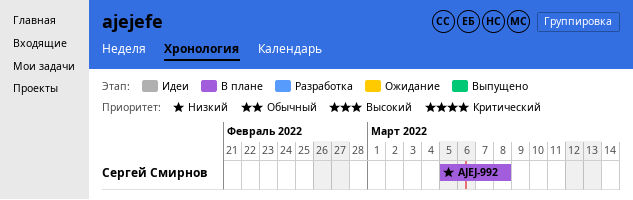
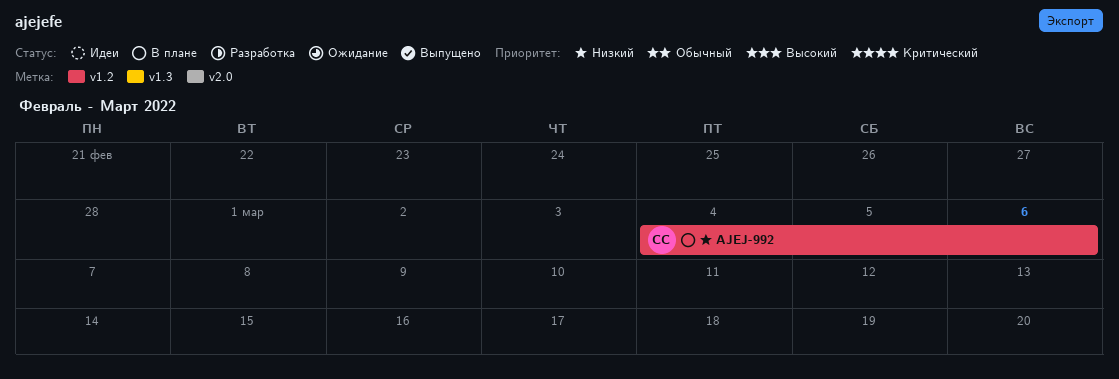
AJEJ-992, start: Mar 5 -> Mar 4
AJEJ-992, due: Mar 8 -> Mar 6

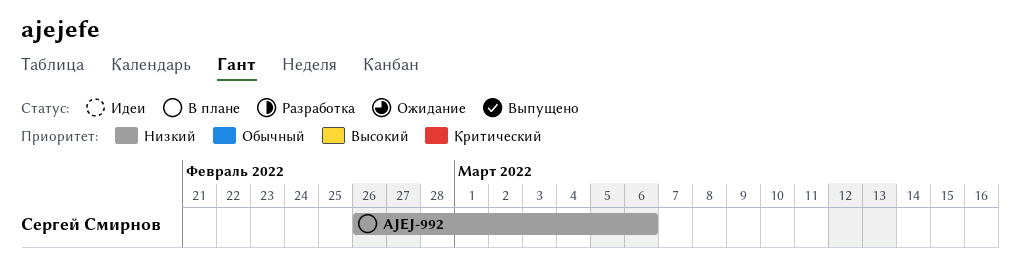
AJEJ-992, start: Mar 4 -> Feb 26

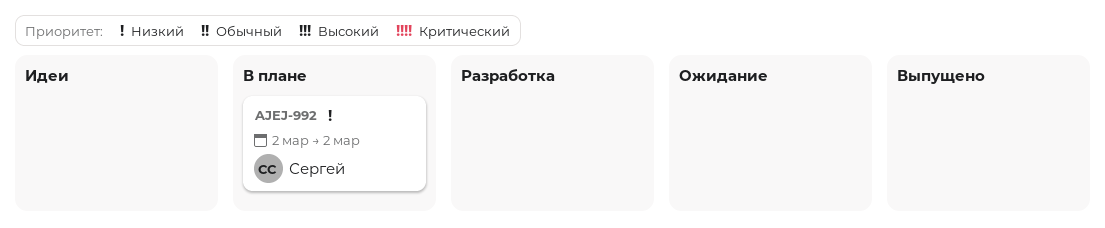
AJEJ-992, start: Feb 26 -> Mar 2
AJEJ-992, due: Mar 6 -> Mar 2

